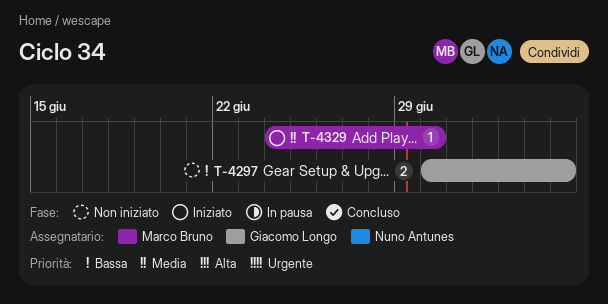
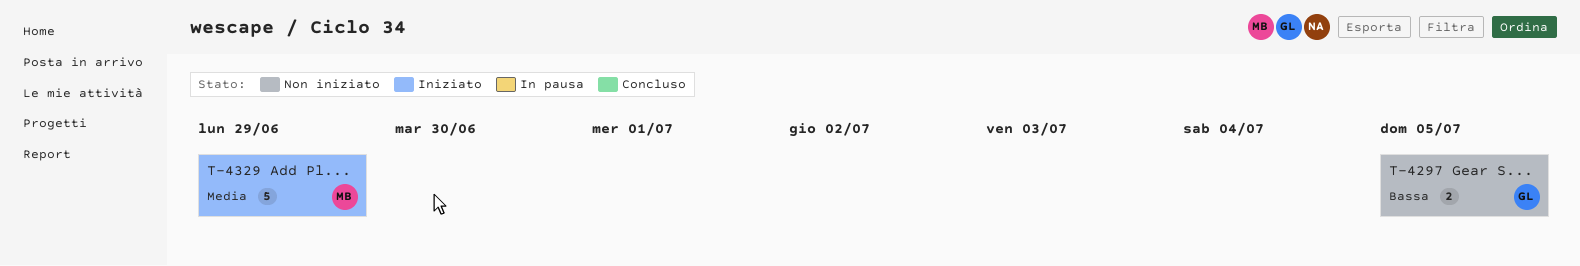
T-4329, estimate: 1 -> 5
T-4329, due: Jun 30 -> Jun 29

